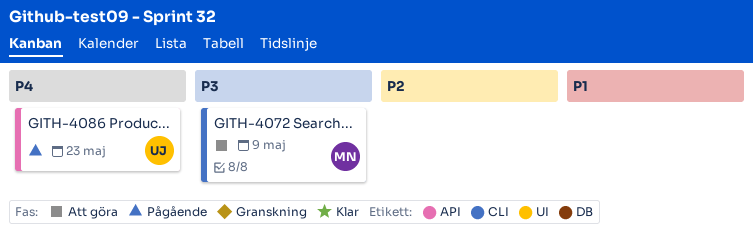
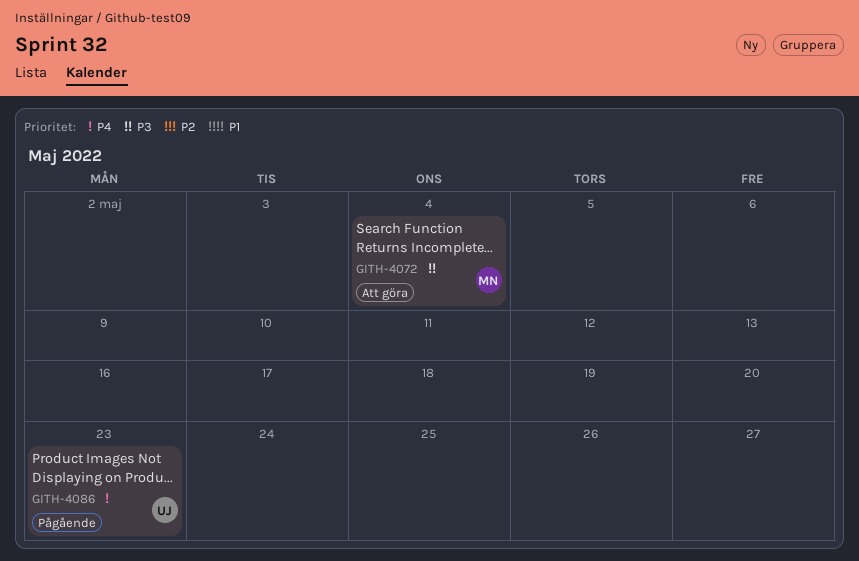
GITH-4072, due: May 9 -> May 4

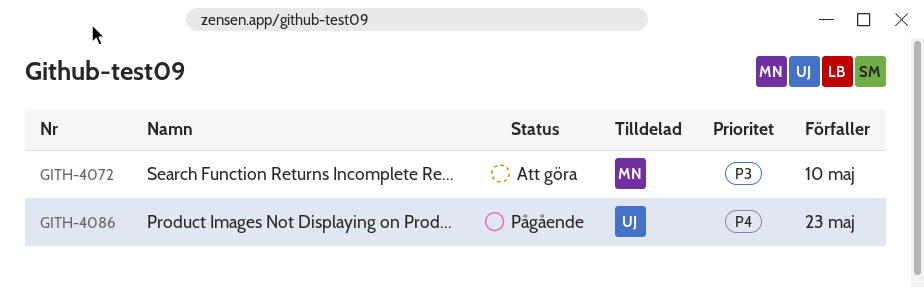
GITH-4072, due: May 4 -> May 10

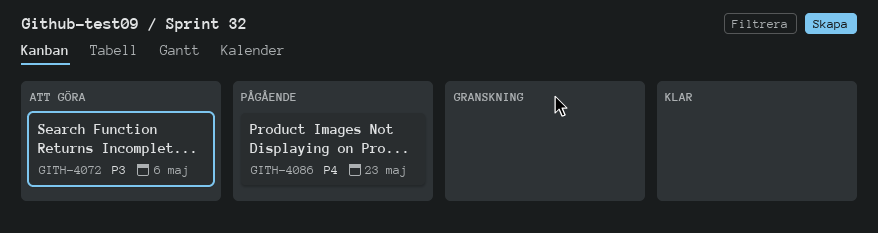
GITH-4072, due: May 10 -> May 6

